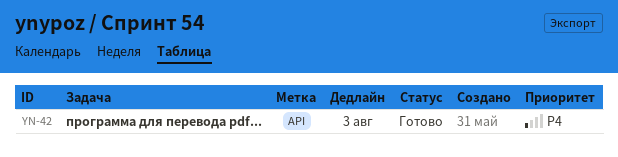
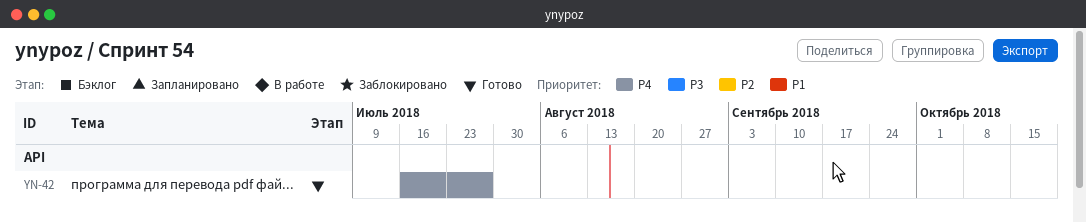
YN-42, due: Aug 3 -> Jul 27

